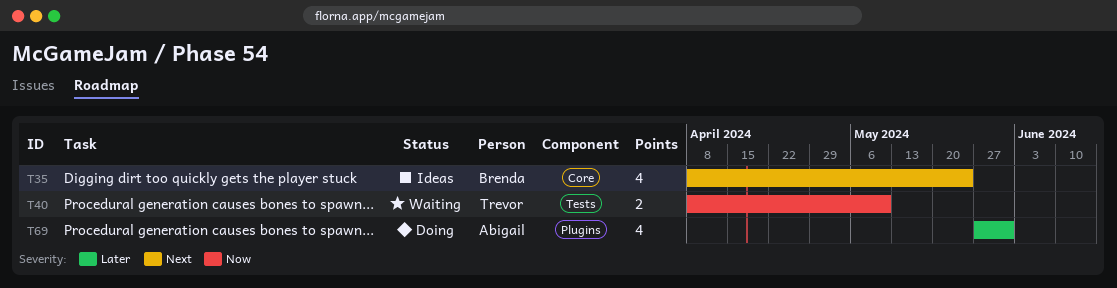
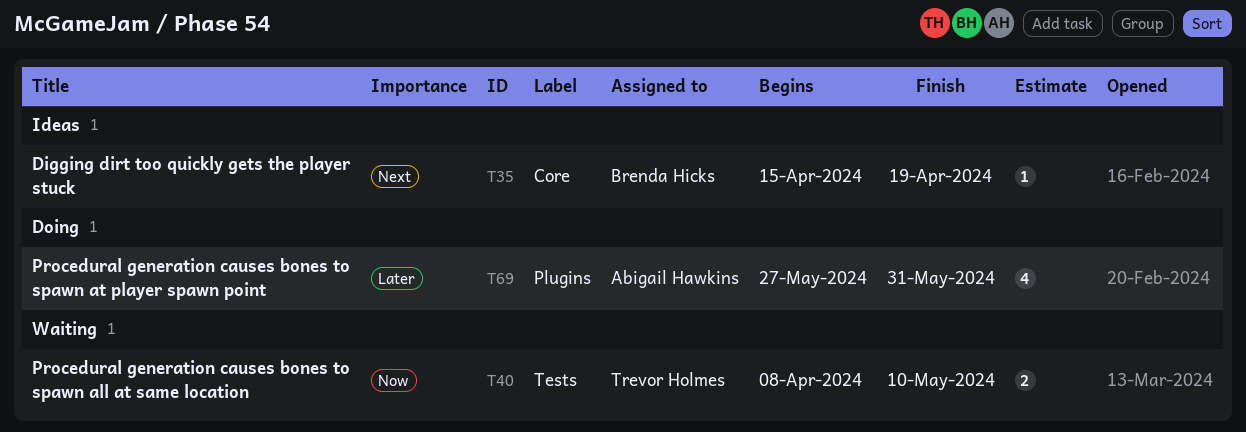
T35, estimate: 4 -> 1
T35, start: Apr 8 -> Apr 15
T35, due: May 24 -> Apr 19

